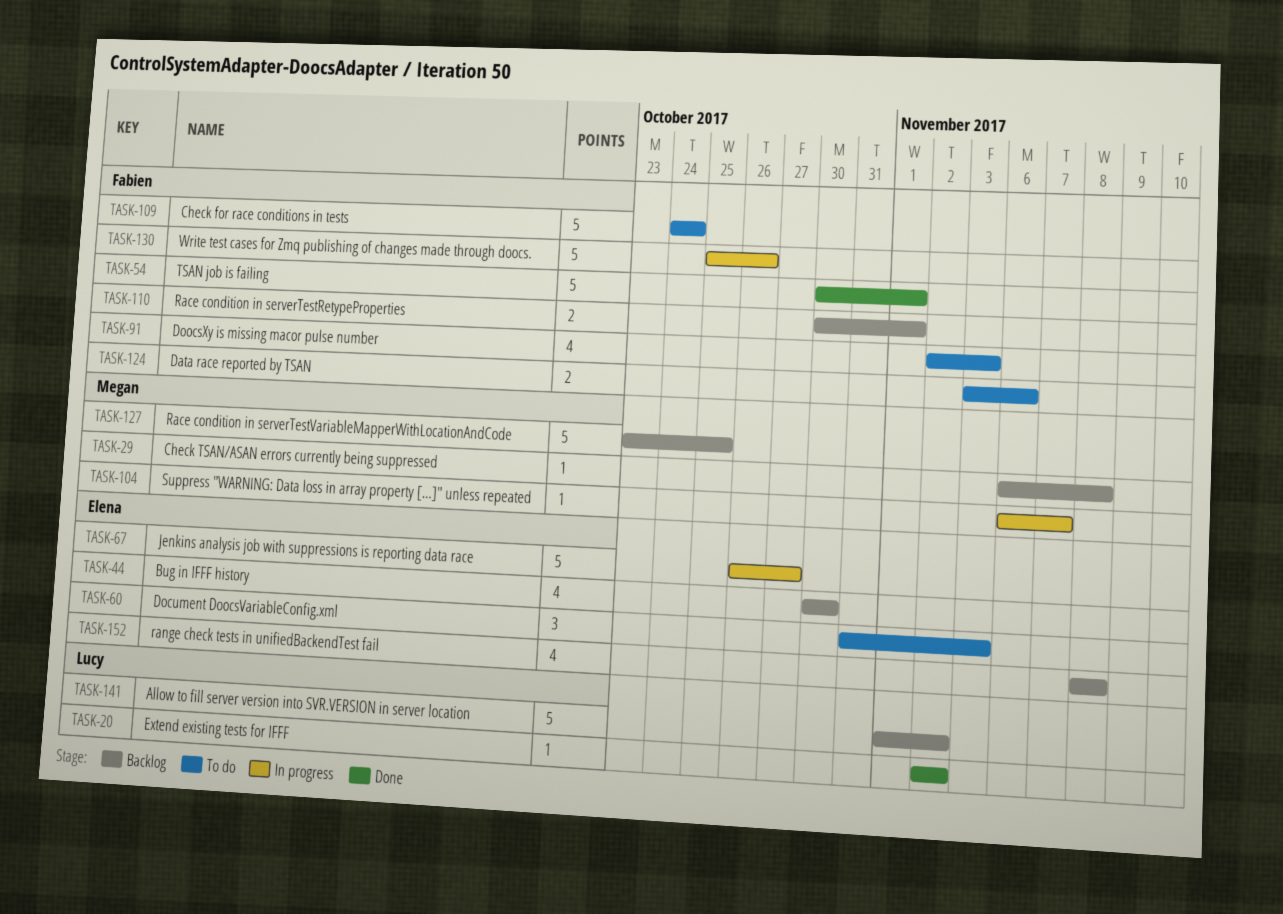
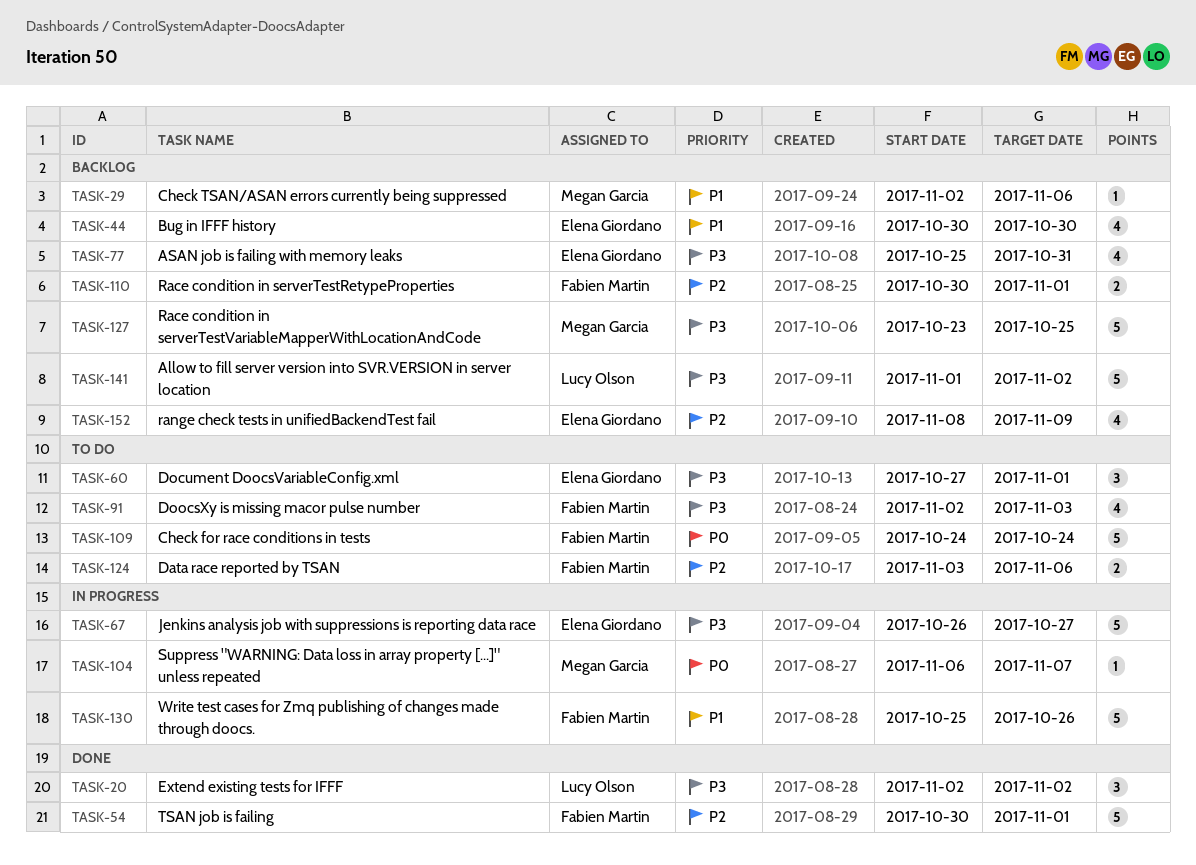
TASK-20, estimate: 1 -> 3
TASK-29, start: Nov 6 -> Nov 2
TASK-29, due: Nov 8 -> Nov 6
TASK-60, start: Oct 31 -> Oct 27
TASK-60, due: Nov 3 -> Nov 1
TASK-77: none -> present
TASK-152, due: Nov 8 -> Nov 9

